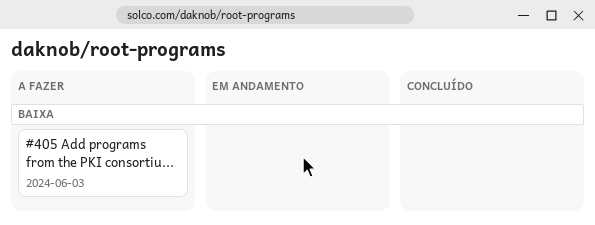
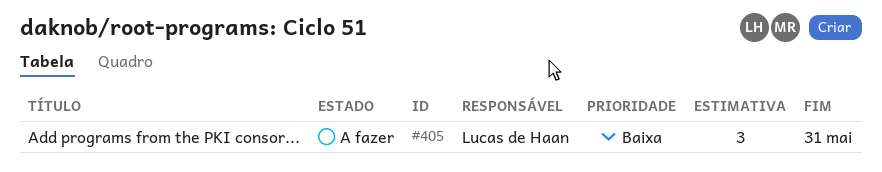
#405, due: Jun 3 -> May 31

